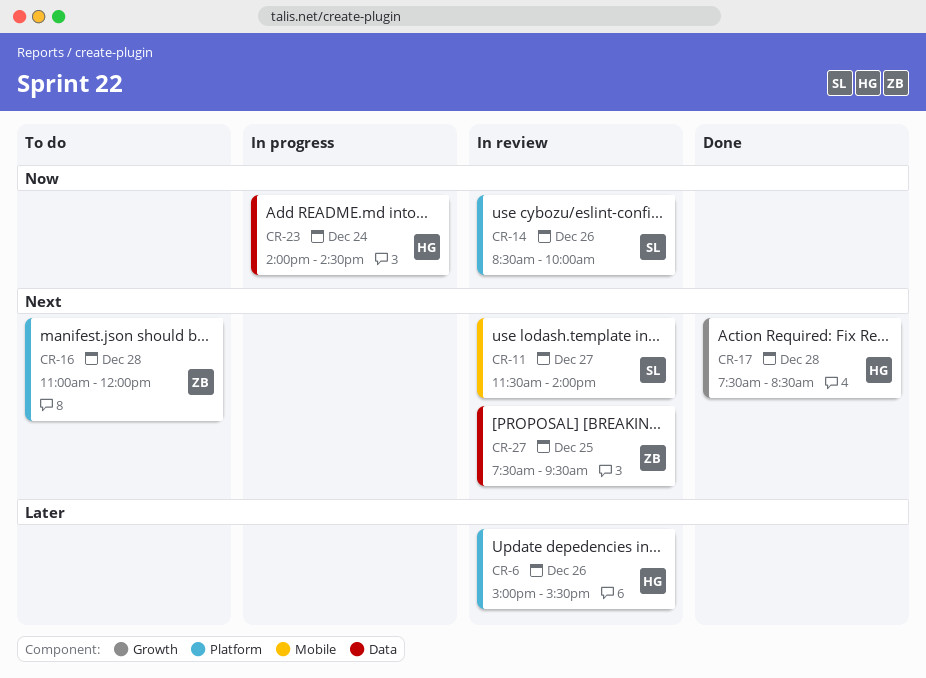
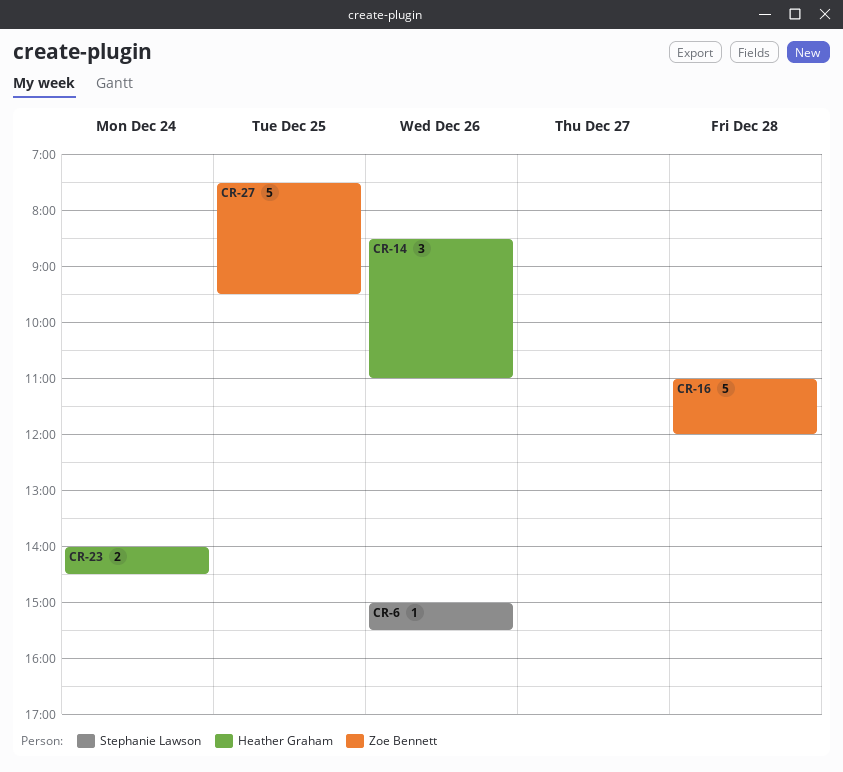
CR-6, owner: Heather Graham -> Stephanie Lawson
CR-11: present -> none
CR-14, owner: Stephanie Lawson -> Heather Graham
CR-14, ends: 10:00 -> 11:00
CR-17: present -> none

